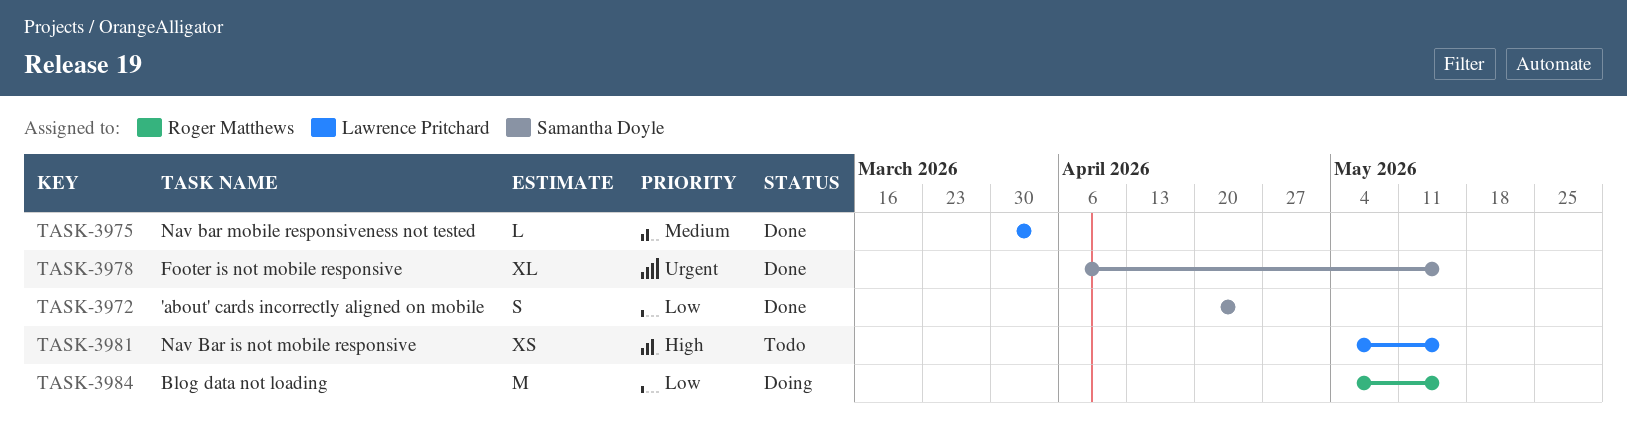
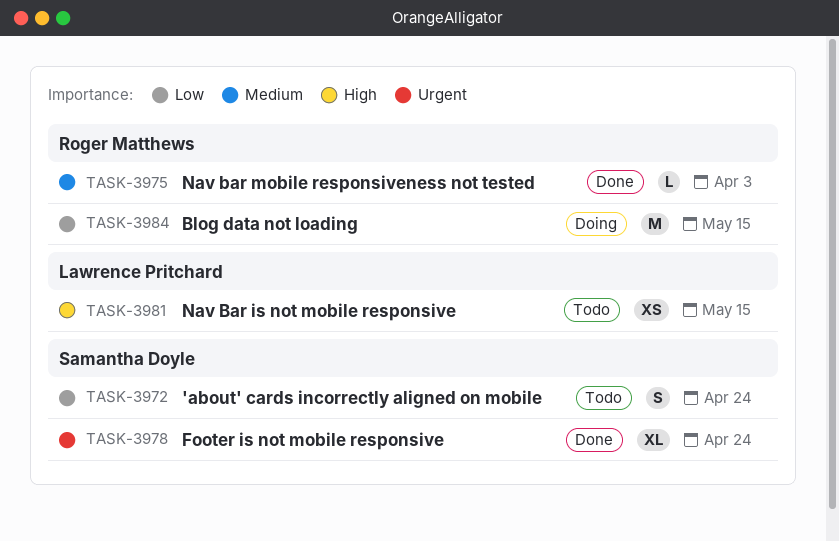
TASK-3972, status: Done -> Todo
TASK-3975, owner: Lawrence Pritchard -> Roger Matthews
TASK-3978, due: May 15 -> Apr 24

